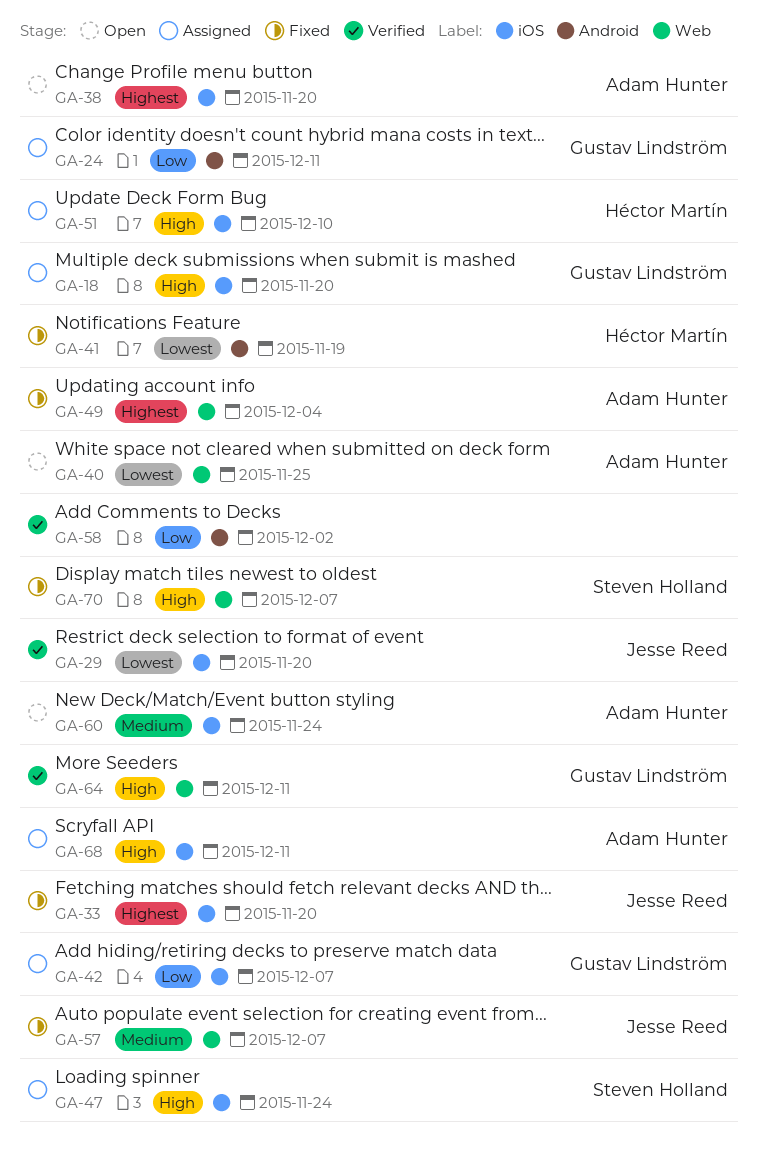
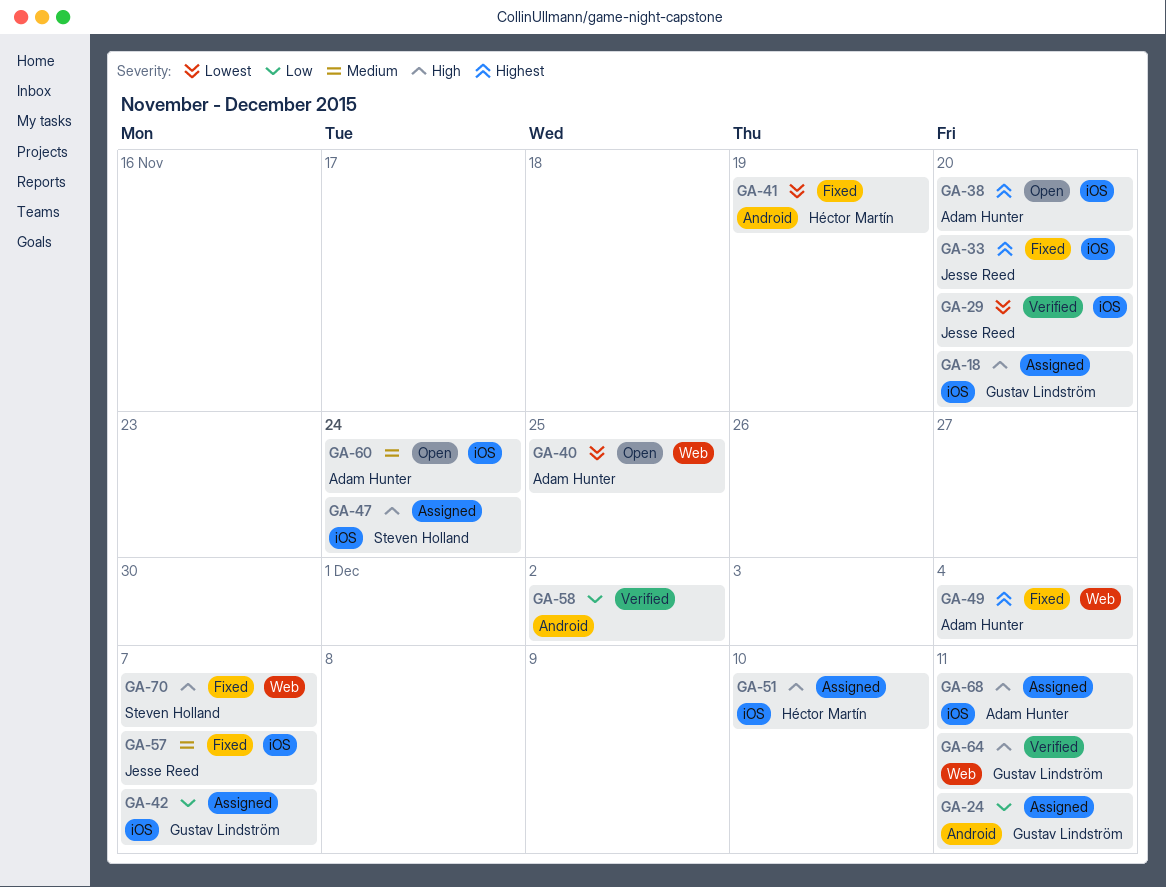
GA-57, label: Web -> iOS

